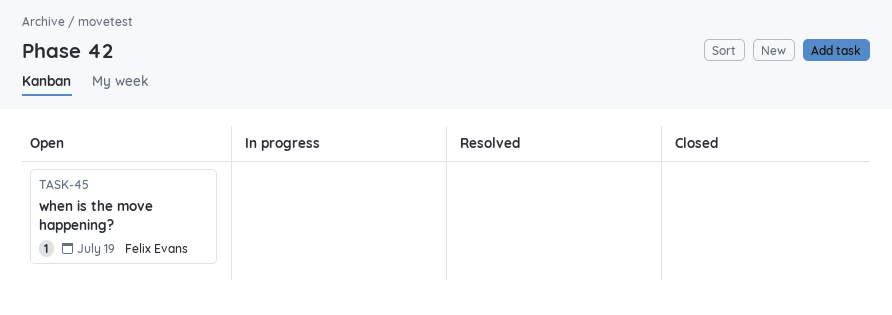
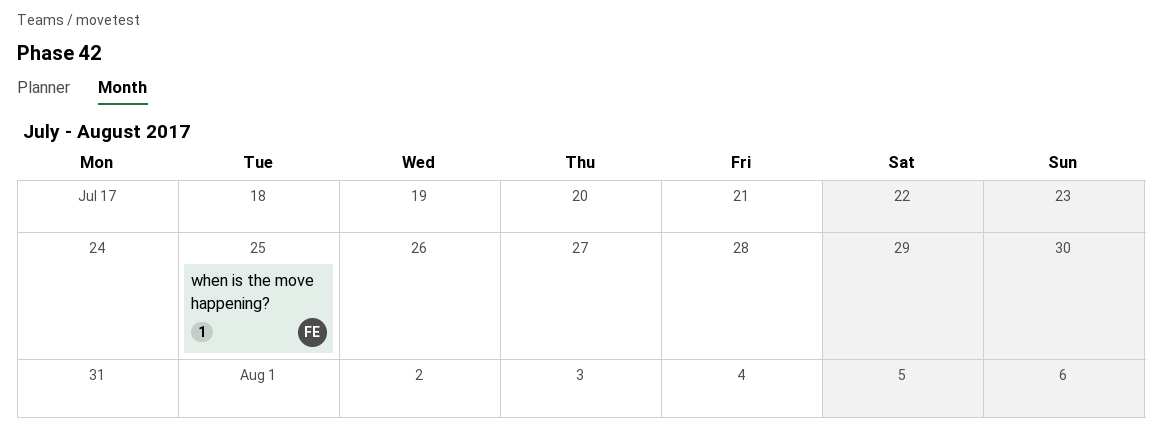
when is the move happening?, due: Jul 19 -> Jul 25

